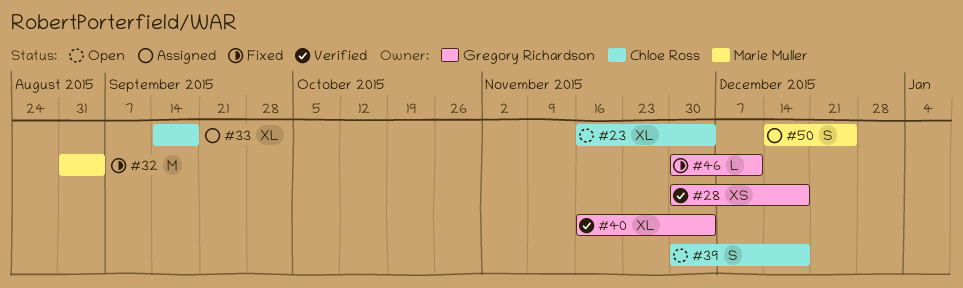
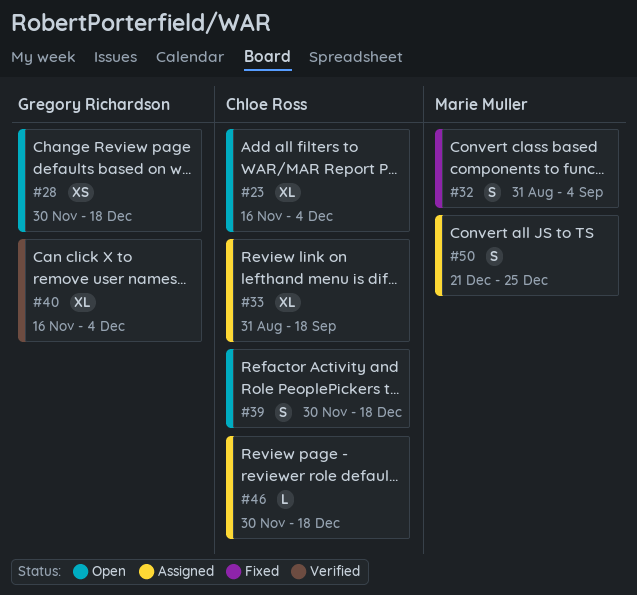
#28, status: Verified -> Open
#32, estimate: M -> S
#33, start: Sep 14 -> Aug 31
#46, status: Fixed -> Assigned
#46, owner: Gregory Richardson -> Chloe Ross
#46, due: Dec 11 -> Dec 18
#50, start: Dec 14 -> Dec 21

